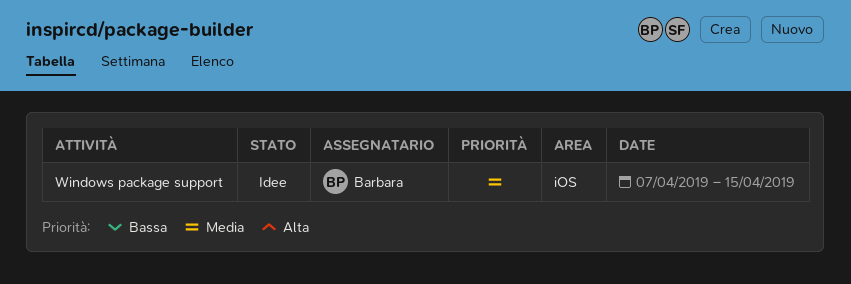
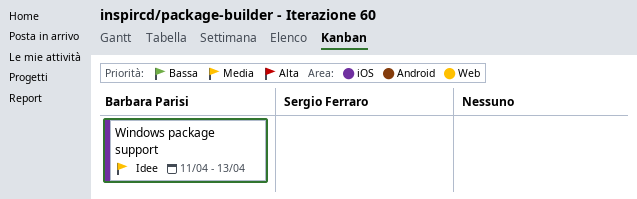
Windows package support, start: Apr 7 -> Apr 11
Windows package support, due: Apr 15 -> Apr 13

